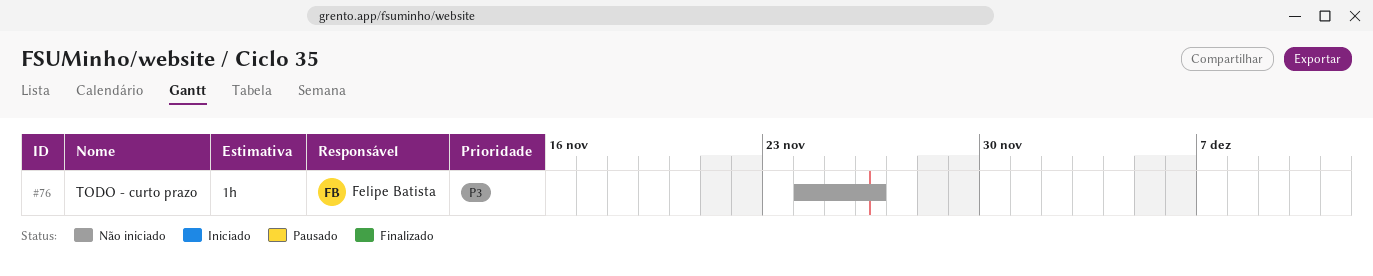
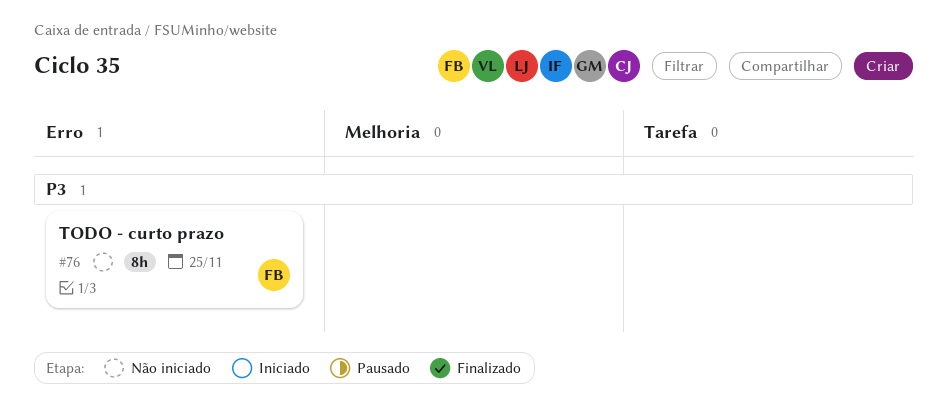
#76, estimate: 1h -> 8h
#76, due: Nov 26 -> Nov 25

